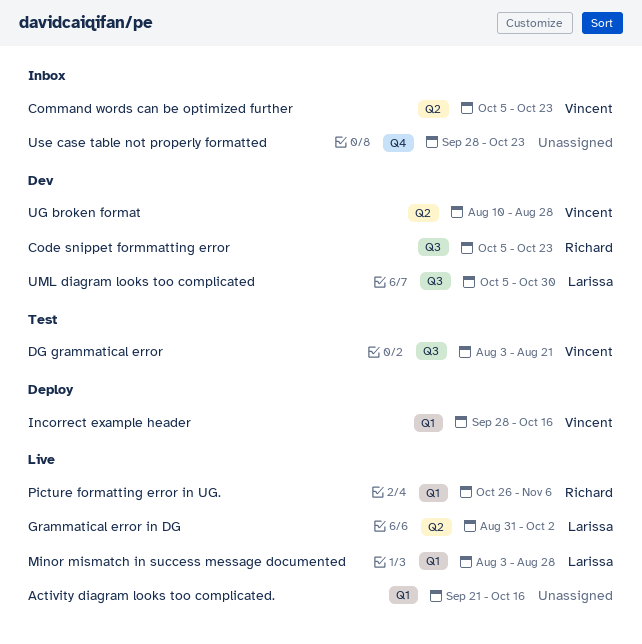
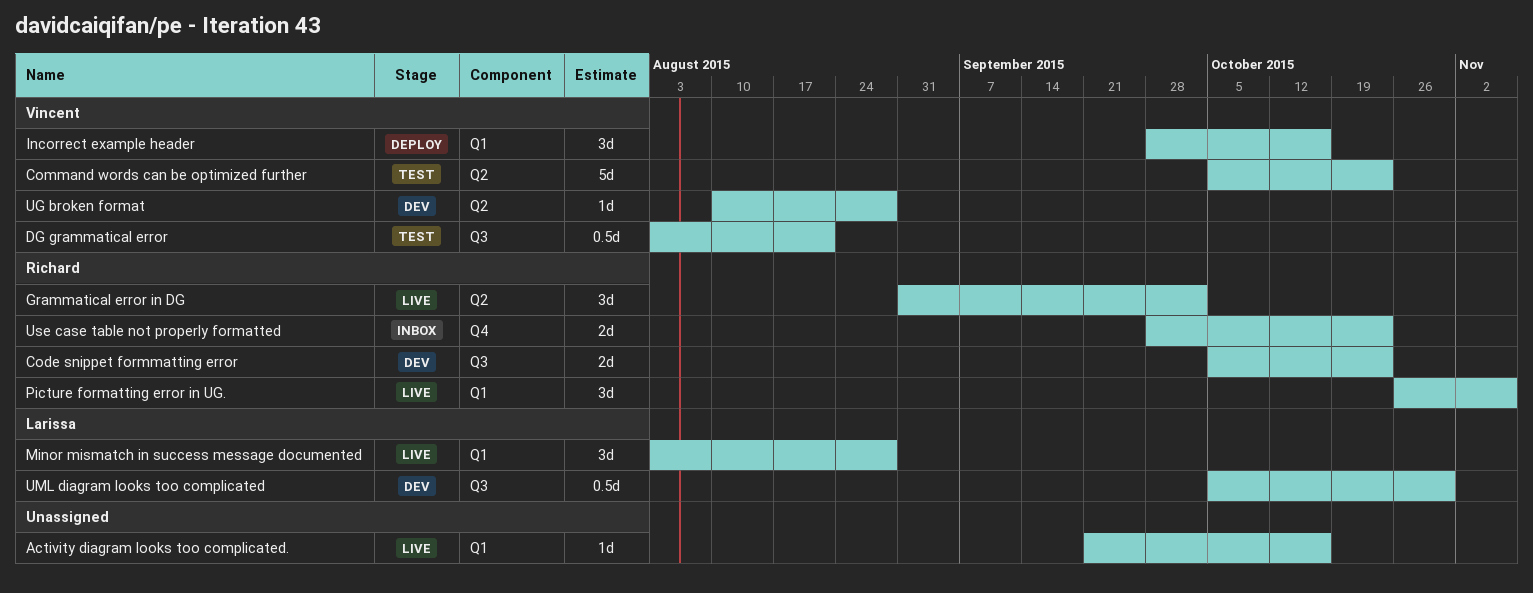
Command words can be optimized further, status: Inbox -> Test
Grammatical error in DG, owner: Larissa -> Richard
Use case table not properly formatted, owner: none -> Richard

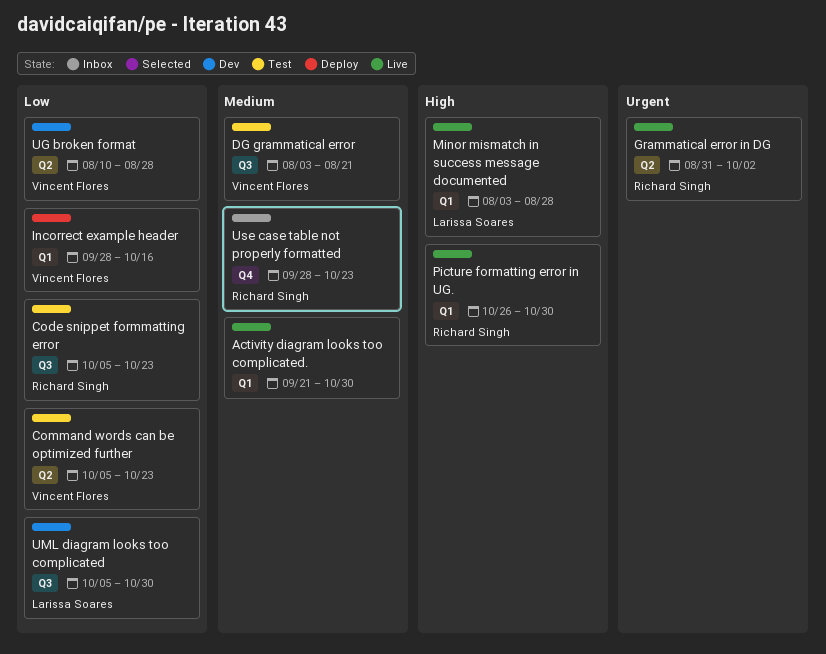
Activity diagram looks too complicated., due: Oct 16 -> Oct 30
Code snippet formmatting error, status: Dev -> Test
Picture formatting error in UG., due: Nov 6 -> Oct 30

